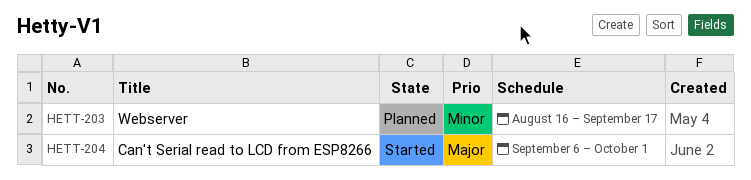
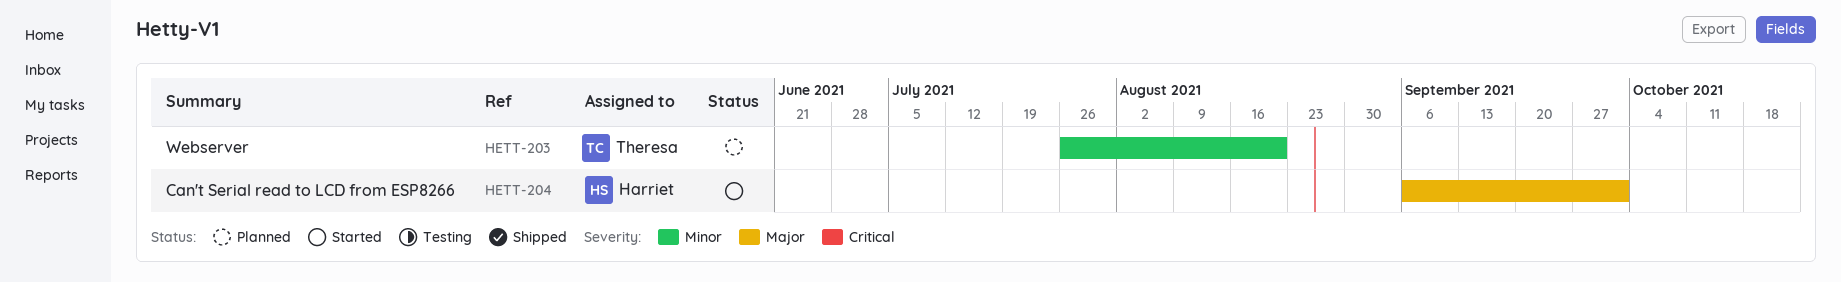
HETT-203, start: Aug 16 -> Jul 26
HETT-203, due: Sep 17 -> Aug 20

